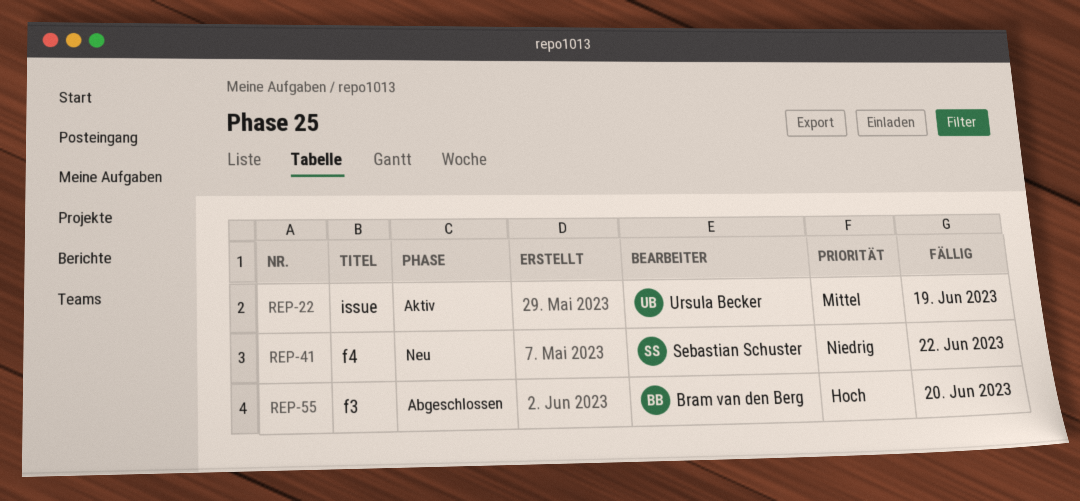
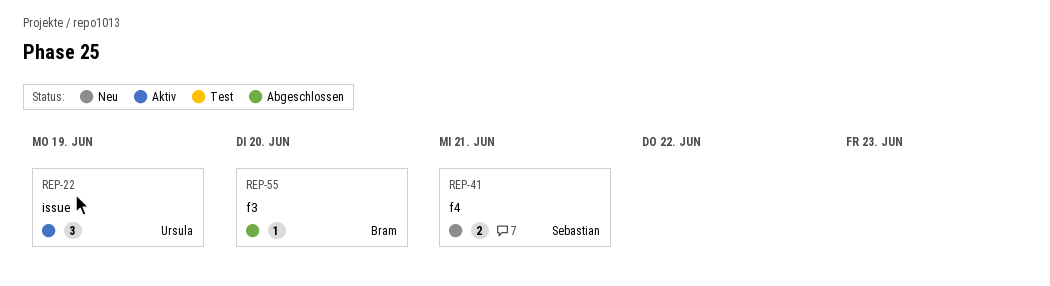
REP-41, due: Jun 22 -> Jun 21

